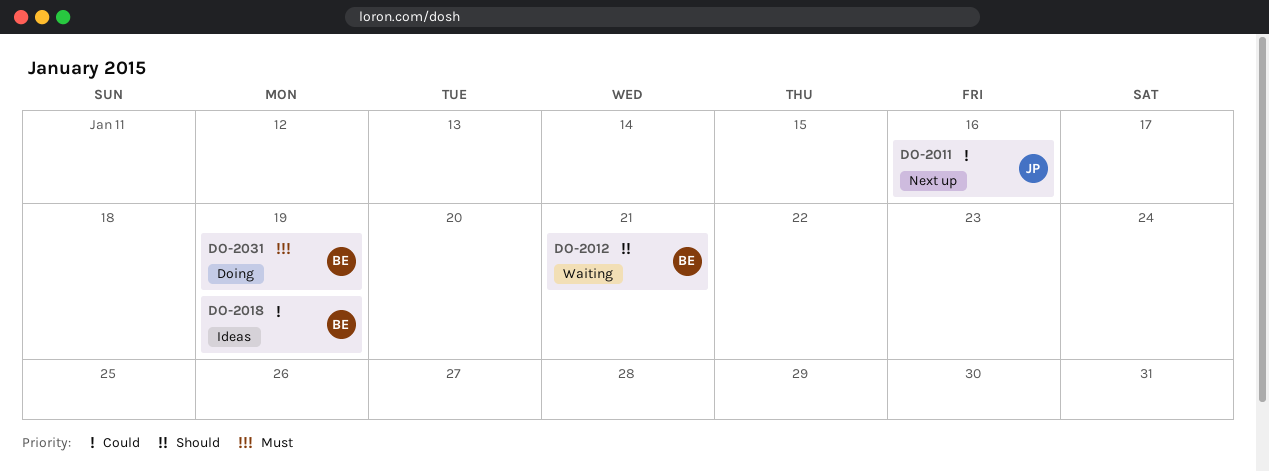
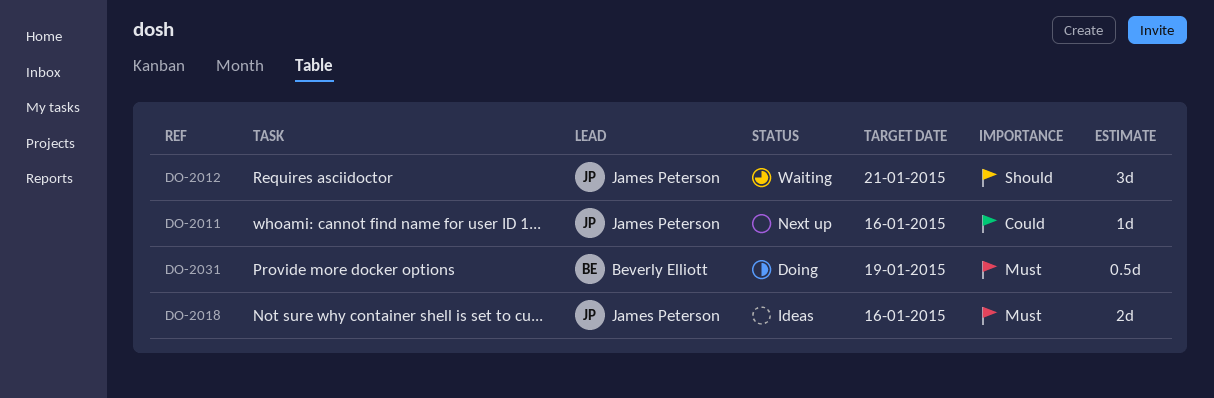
DO-2012, owner: Beverly Elliott -> James Peterson
DO-2018, owner: Beverly Elliott -> James Peterson
DO-2018, priority: Could -> Must
DO-2018, due: Jan 19 -> Jan 16

